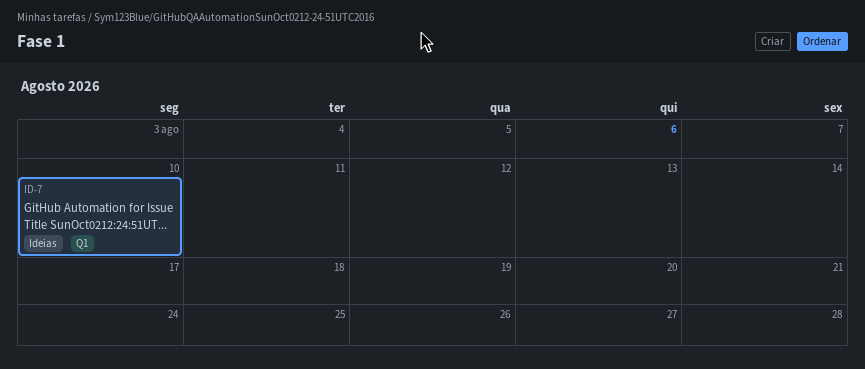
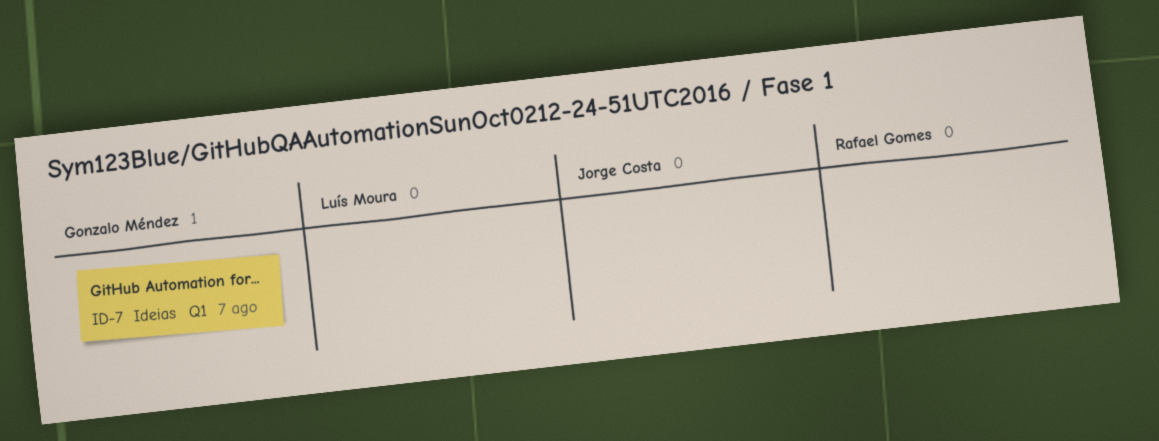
ID-7, due: Aug 10 -> Aug 7

